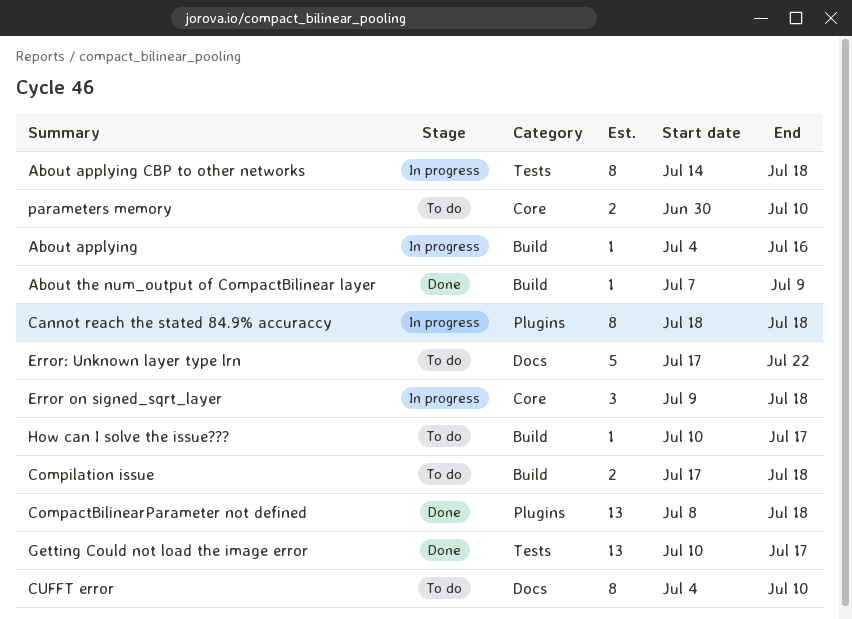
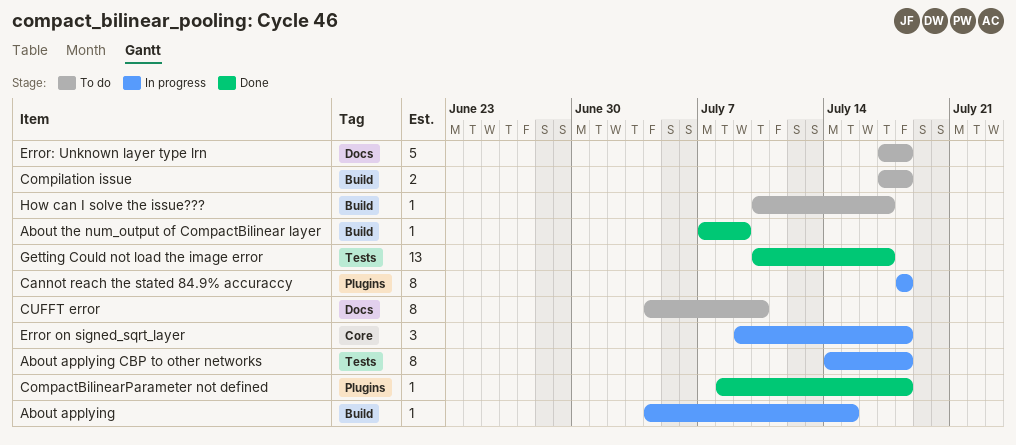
About applying, due: Jul 16 -> Jul 15
CompactBilinearParameter not defined, estimate: 13 -> 1
Error: Unknown layer type lrn, due: Jul 22 -> Jul 18
parameters memory: present -> none

